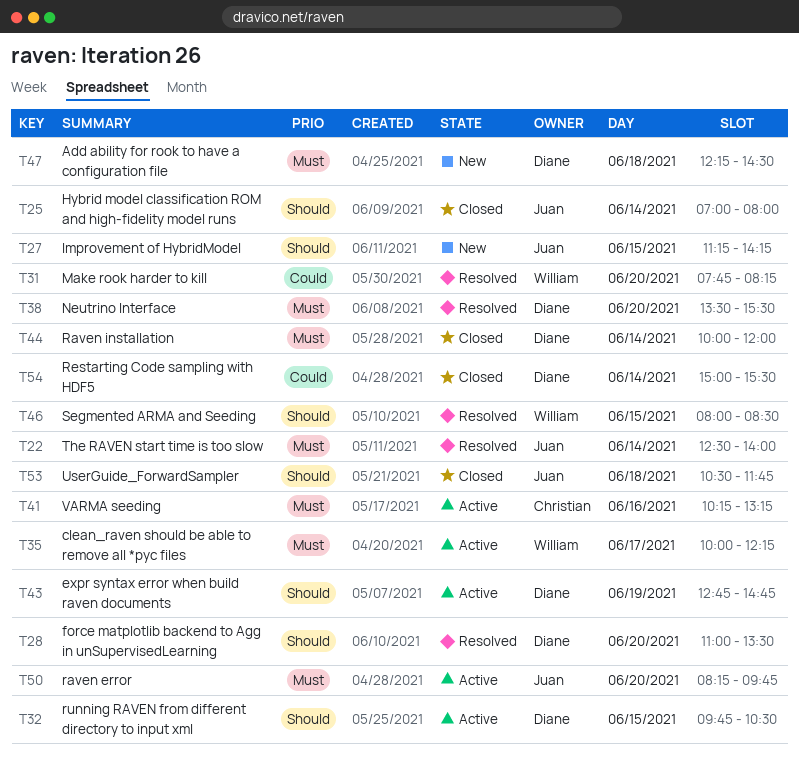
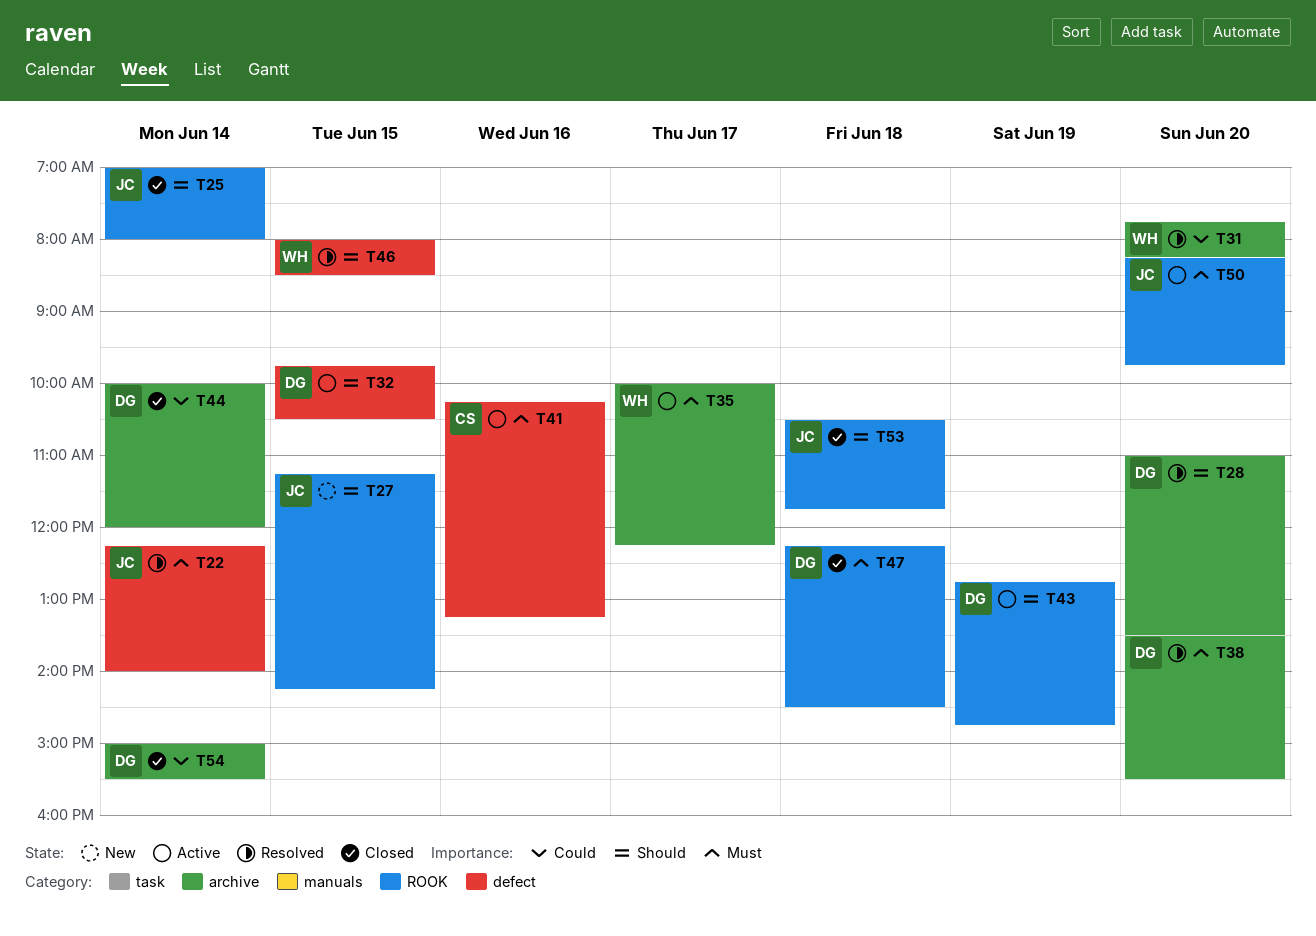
T22, begins: 12:30 -> 12:15
T44, priority: Must -> Could
T47, status: New -> Closed

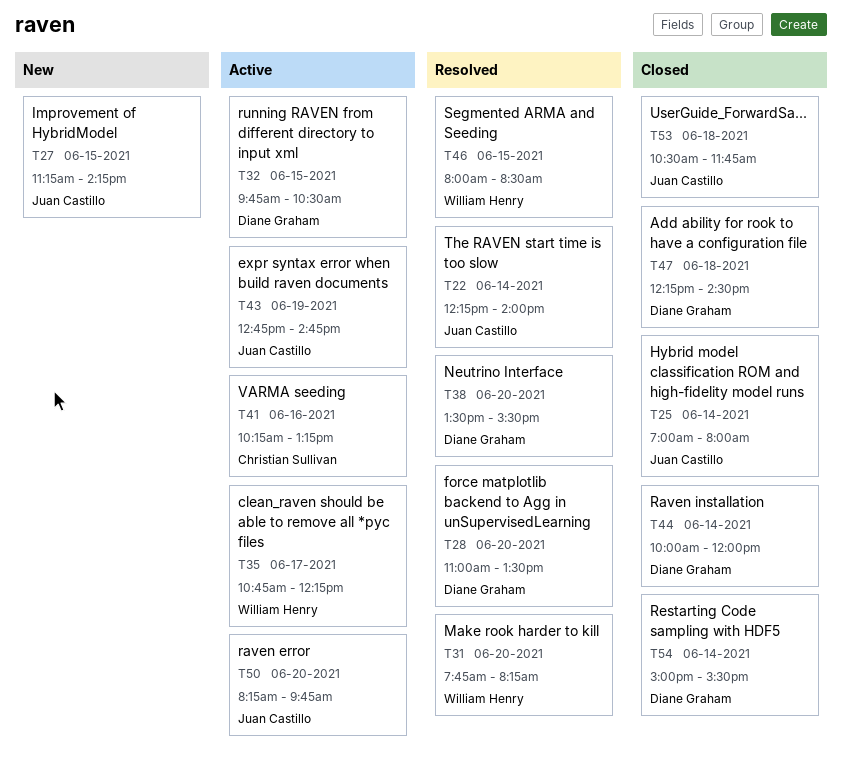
T35, begins: 10:00 -> 10:45
T43, owner: Diane Graham -> Juan Castillo

